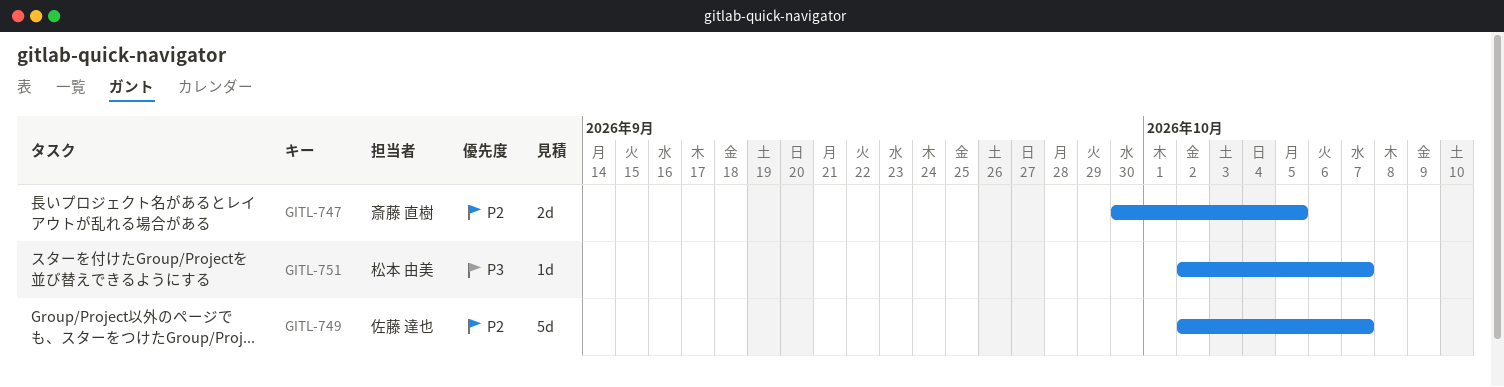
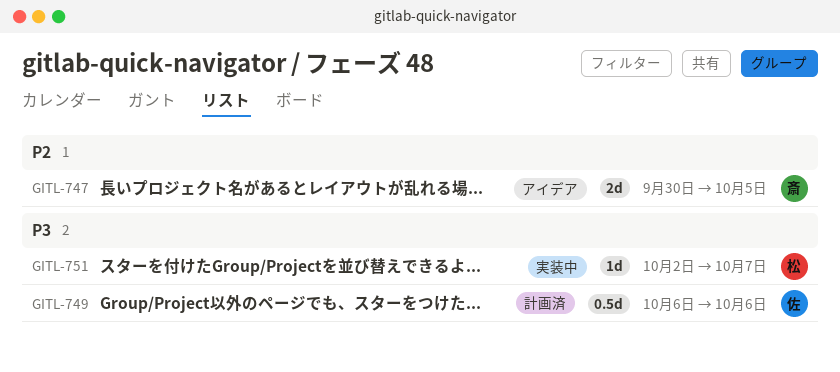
GITL-749, priority: P2 -> P3
GITL-749, estimate: 5d -> 0.5d
GITL-749, start: Oct 2 -> Oct 6
GITL-749, due: Oct 7 -> Oct 6

